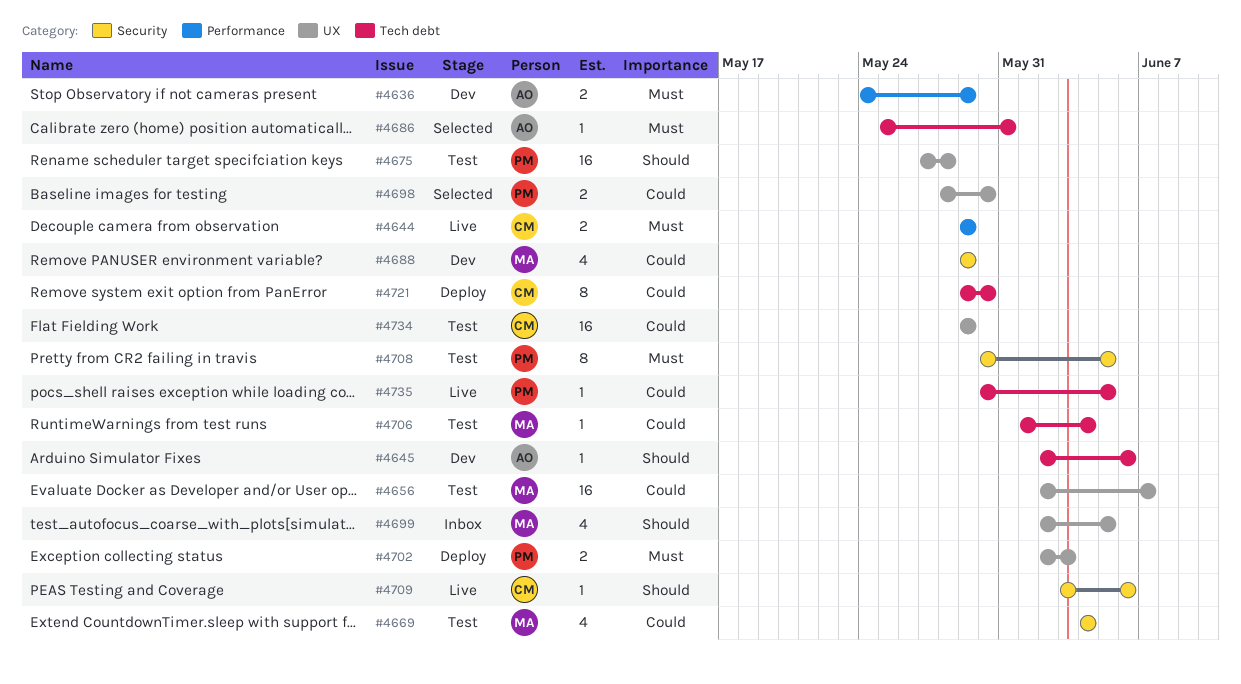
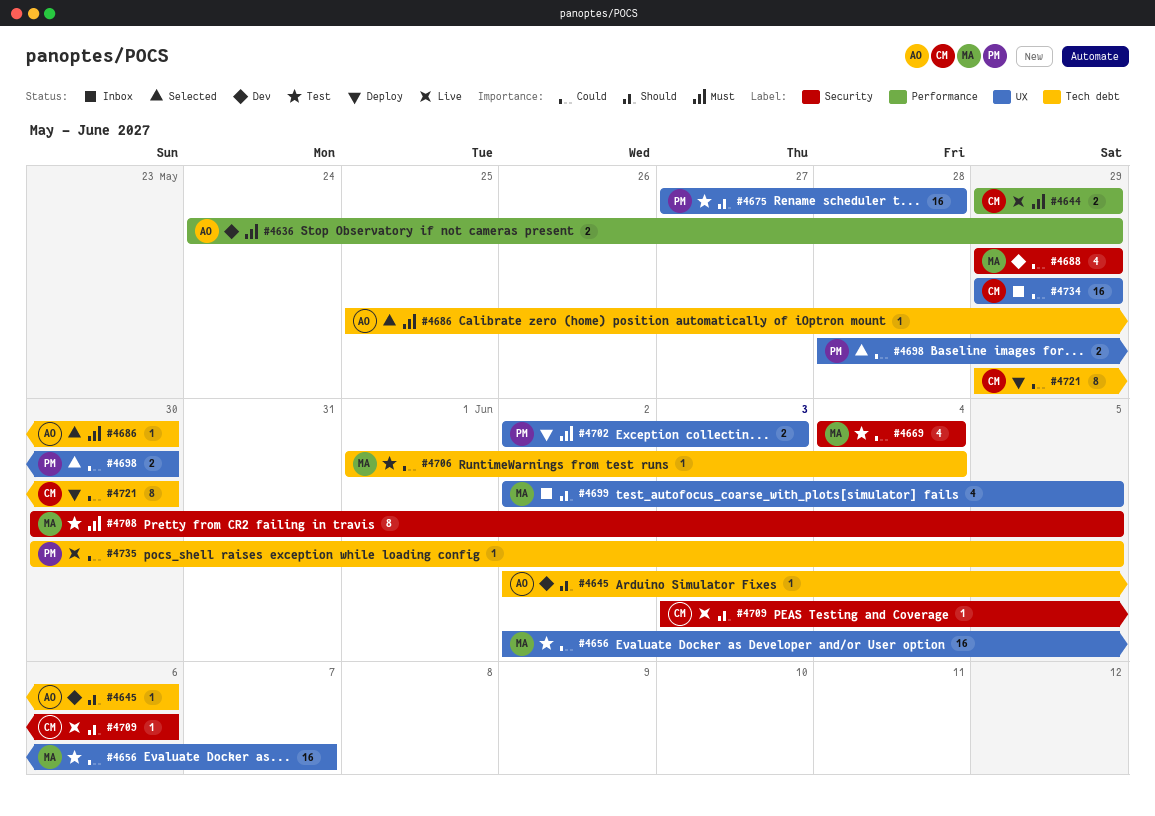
#4686, due: May 31 -> May 30
#4708, owner: PM -> MA
#4734, status: Test -> Inbox

